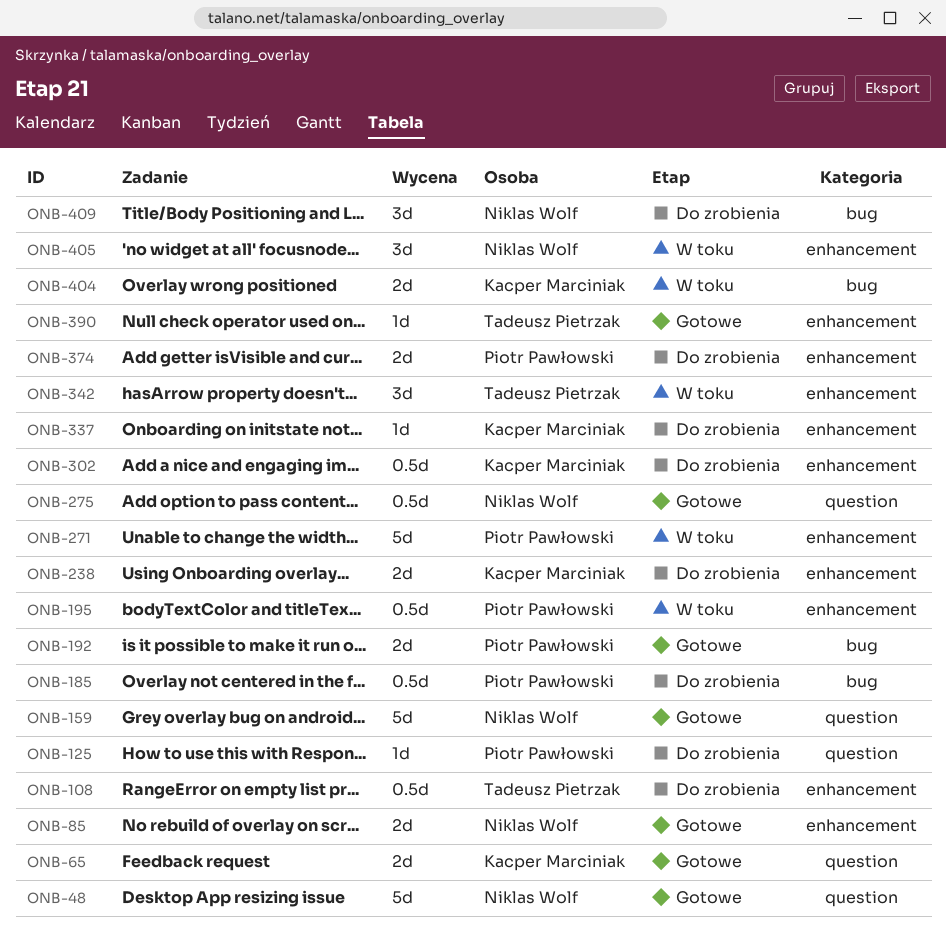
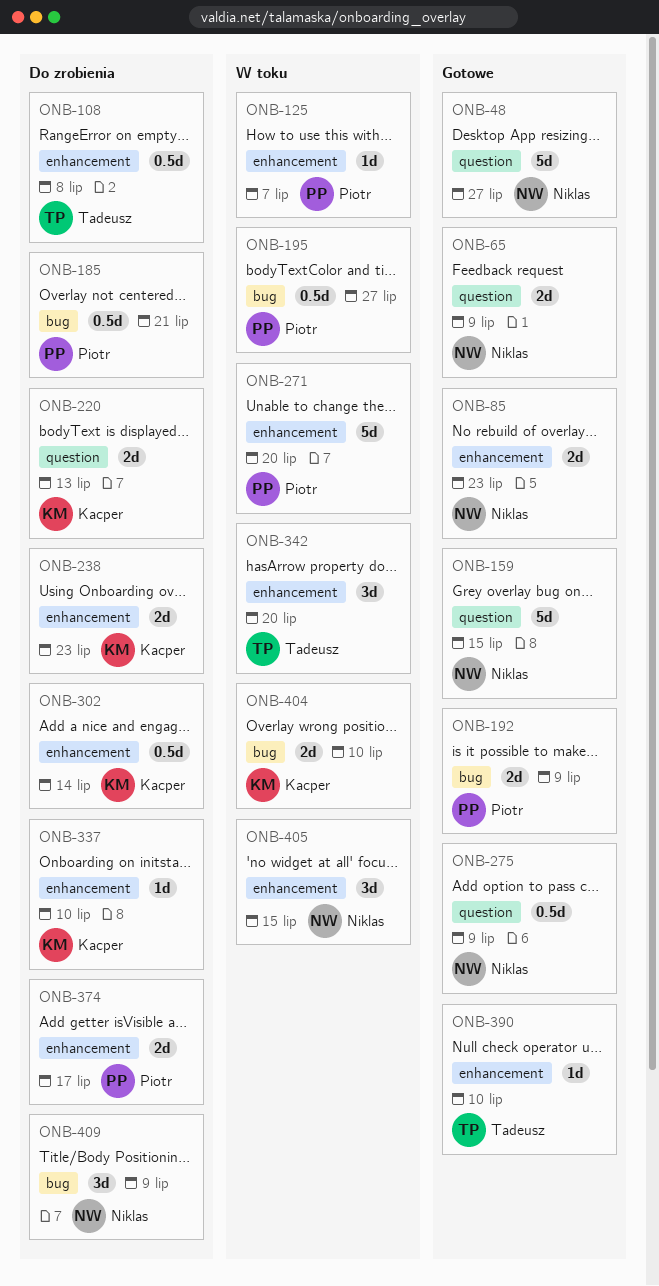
ONB-65, owner: Kacper Marciniak -> Niklas Wolf
ONB-125, status: Do zrobienia -> W toku
ONB-125, label: question -> enhancement
ONB-195, label: enhancement -> bug
ONB-220: none -> present

